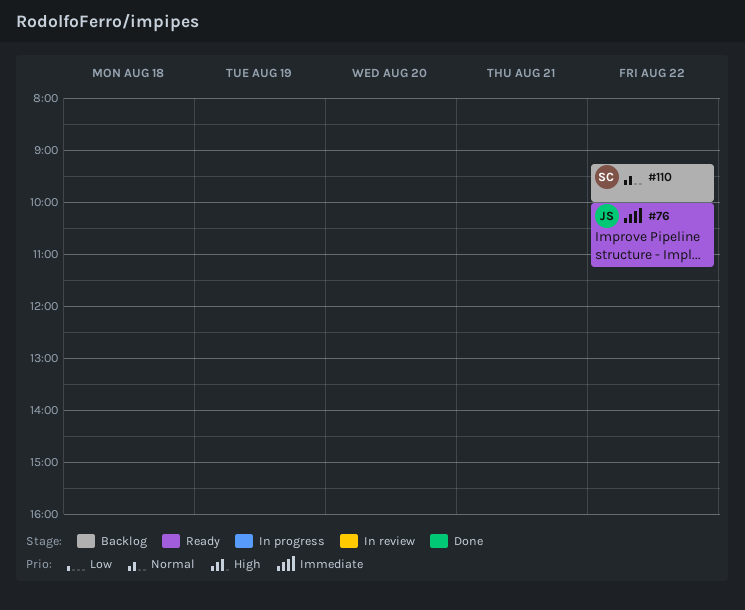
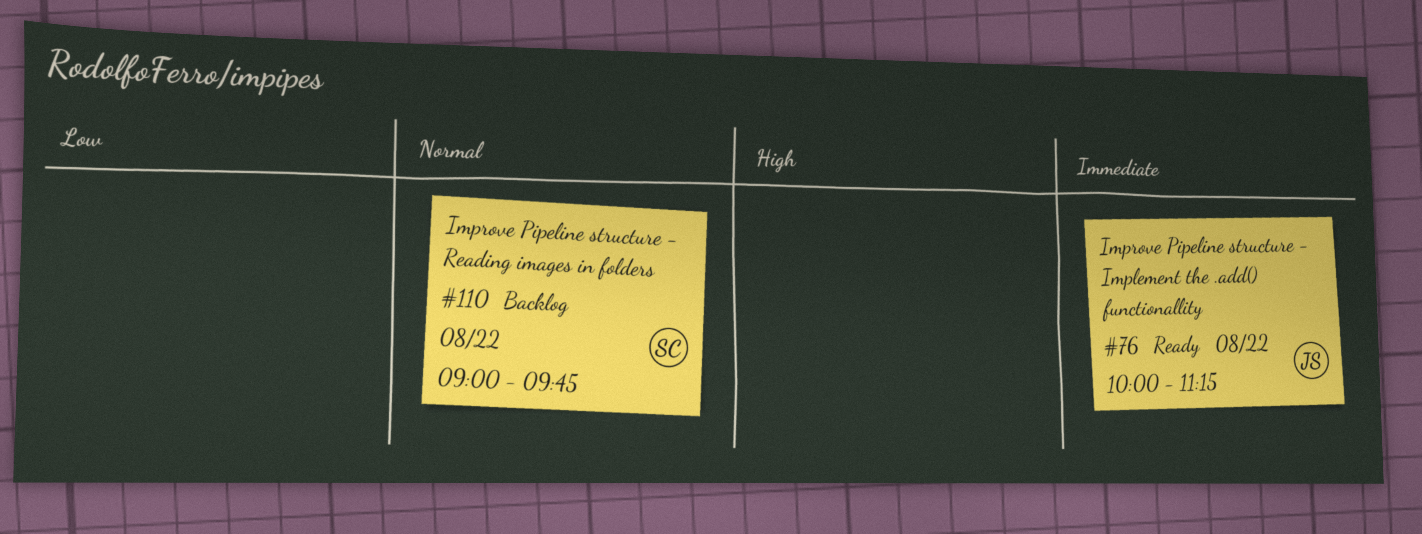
#110, begins: 09:15 -> 09:00
#110, ends: 10:00 -> 09:45

